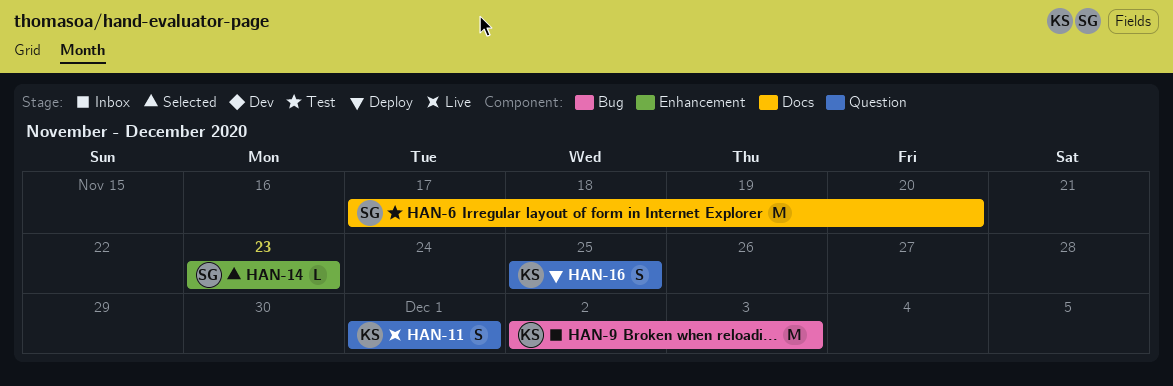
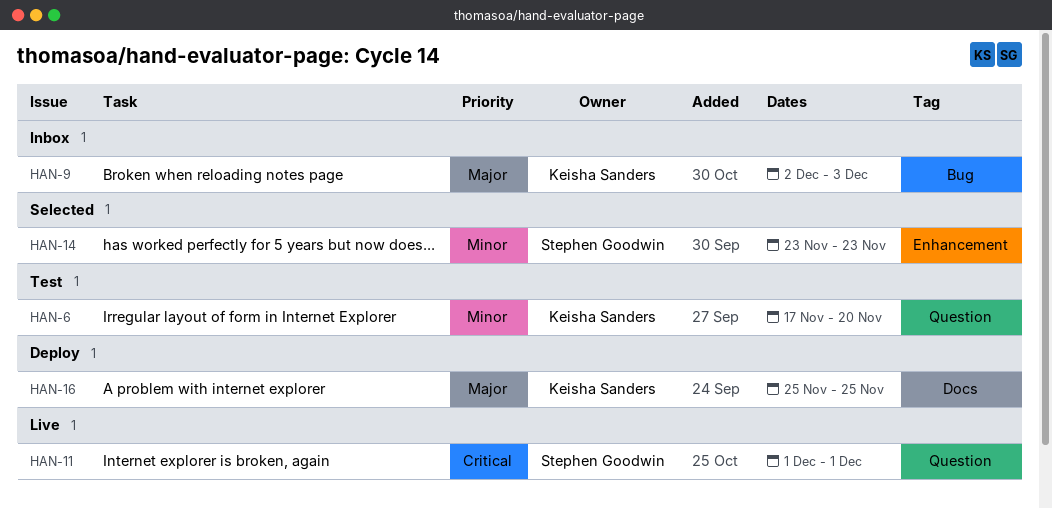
HAN-6, owner: Stephen Goodwin -> Keisha Sanders
HAN-6, label: Docs -> Question
HAN-11, owner: Keisha Sanders -> Stephen Goodwin
HAN-16, label: Question -> Docs

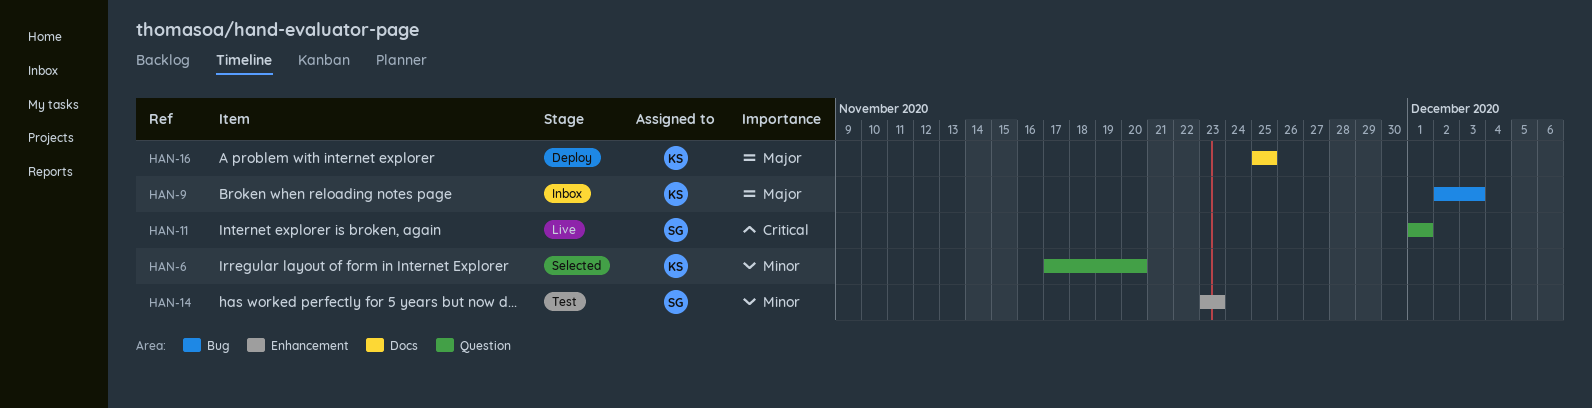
HAN-6, status: Test -> Selected
HAN-14, status: Selected -> Test

